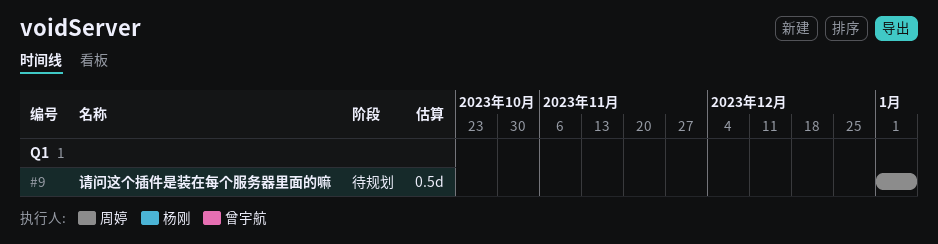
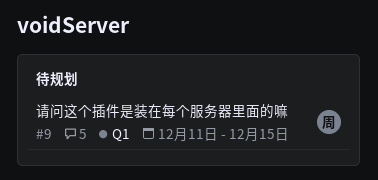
#9, start: Jan 1 -> Dec 11
#9, due: Jan 5 -> Dec 15

